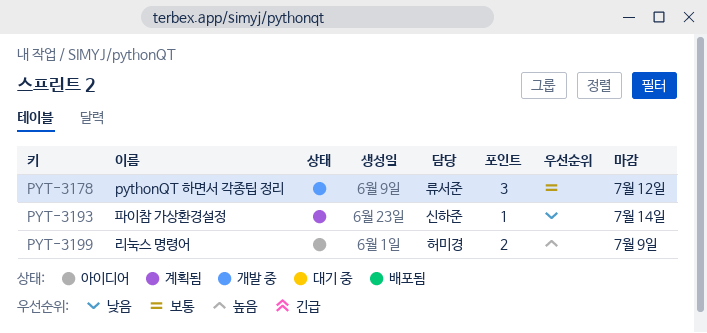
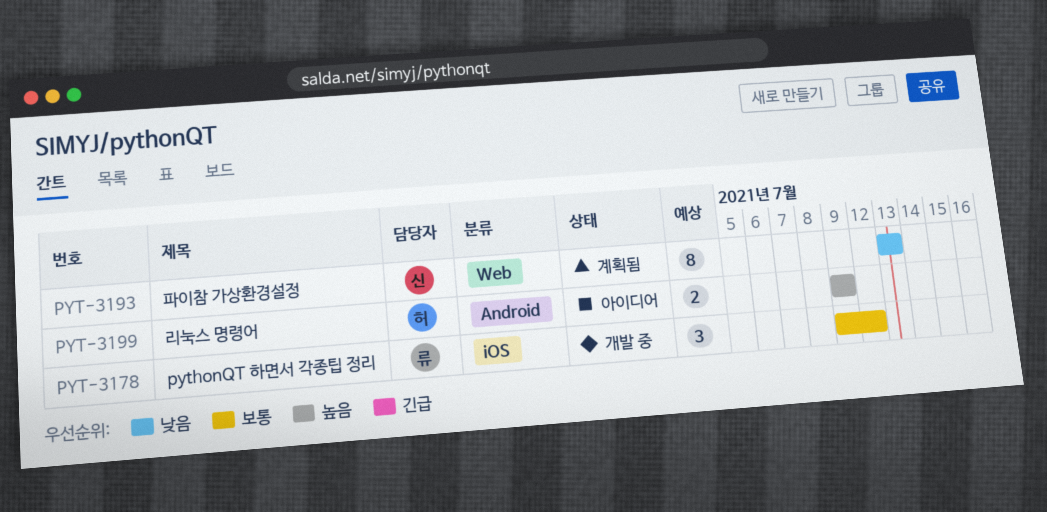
PYT-3193, estimate: 1 -> 8
PYT-3193, due: Jul 14 -> Jul 13

